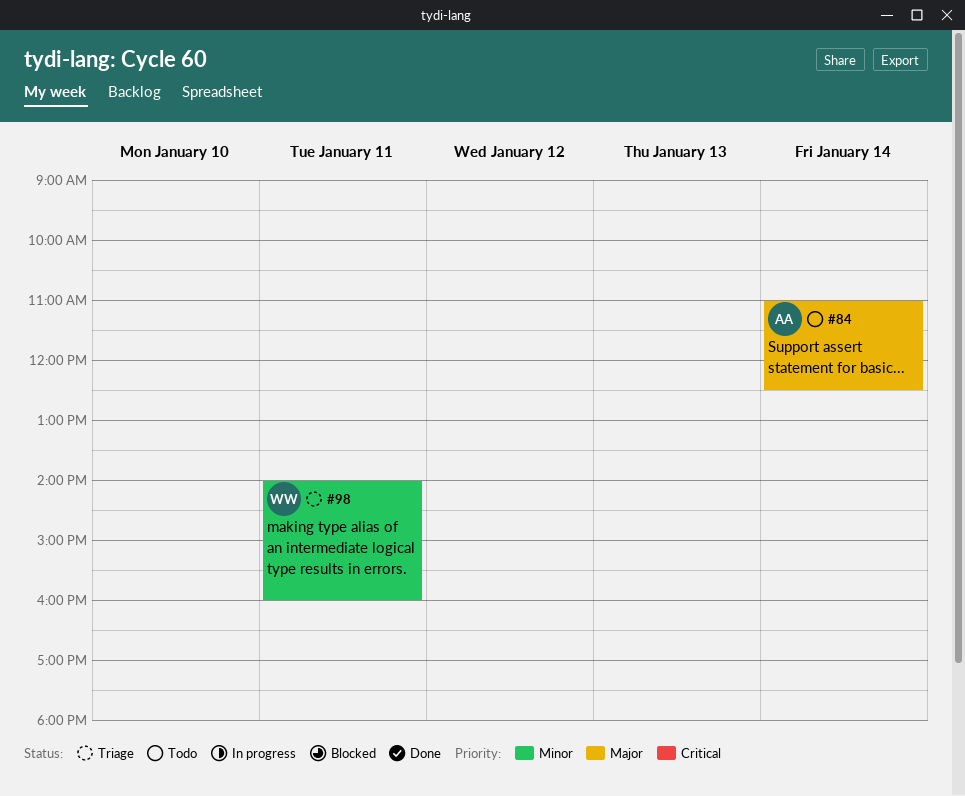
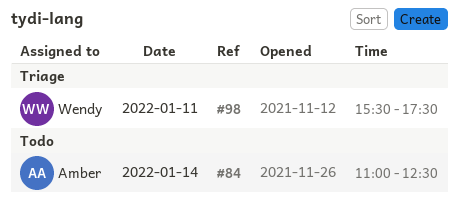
#98, begins: 14:00 -> 15:30
#98, ends: 16:00 -> 17:30

